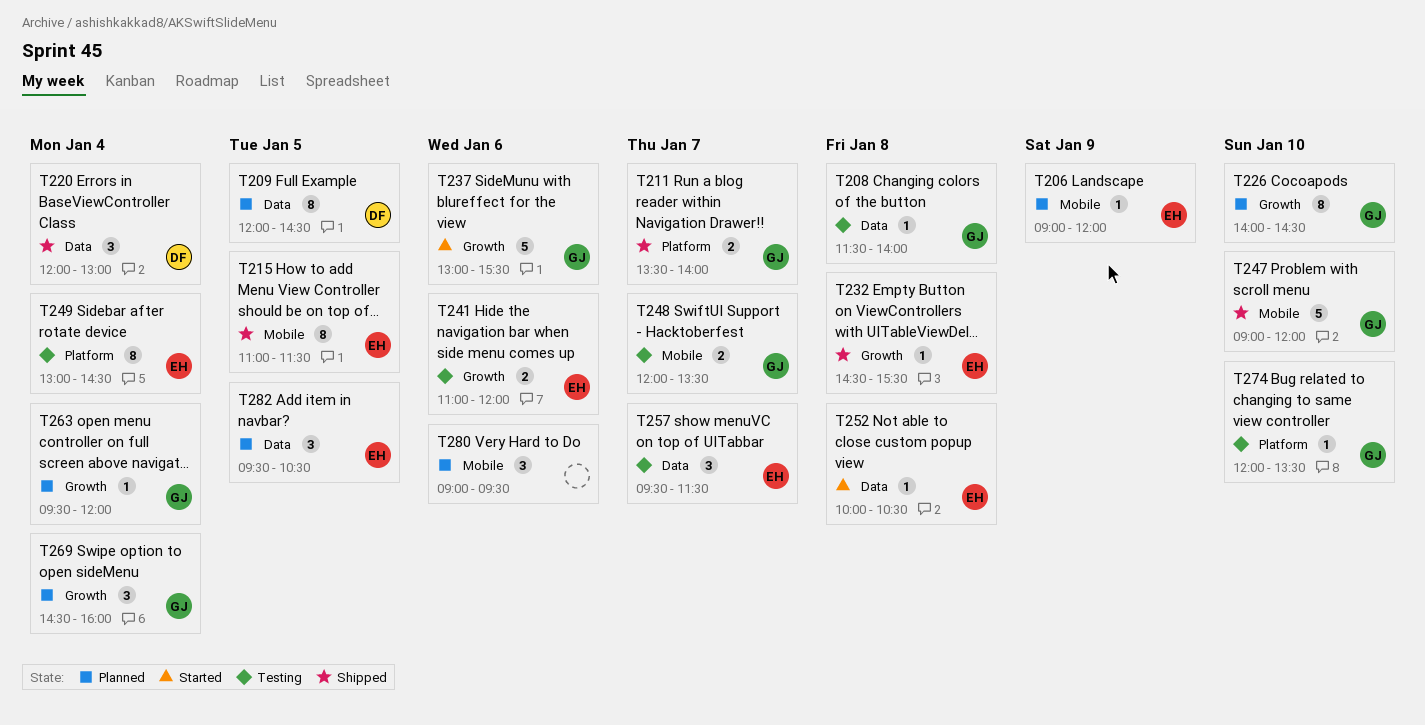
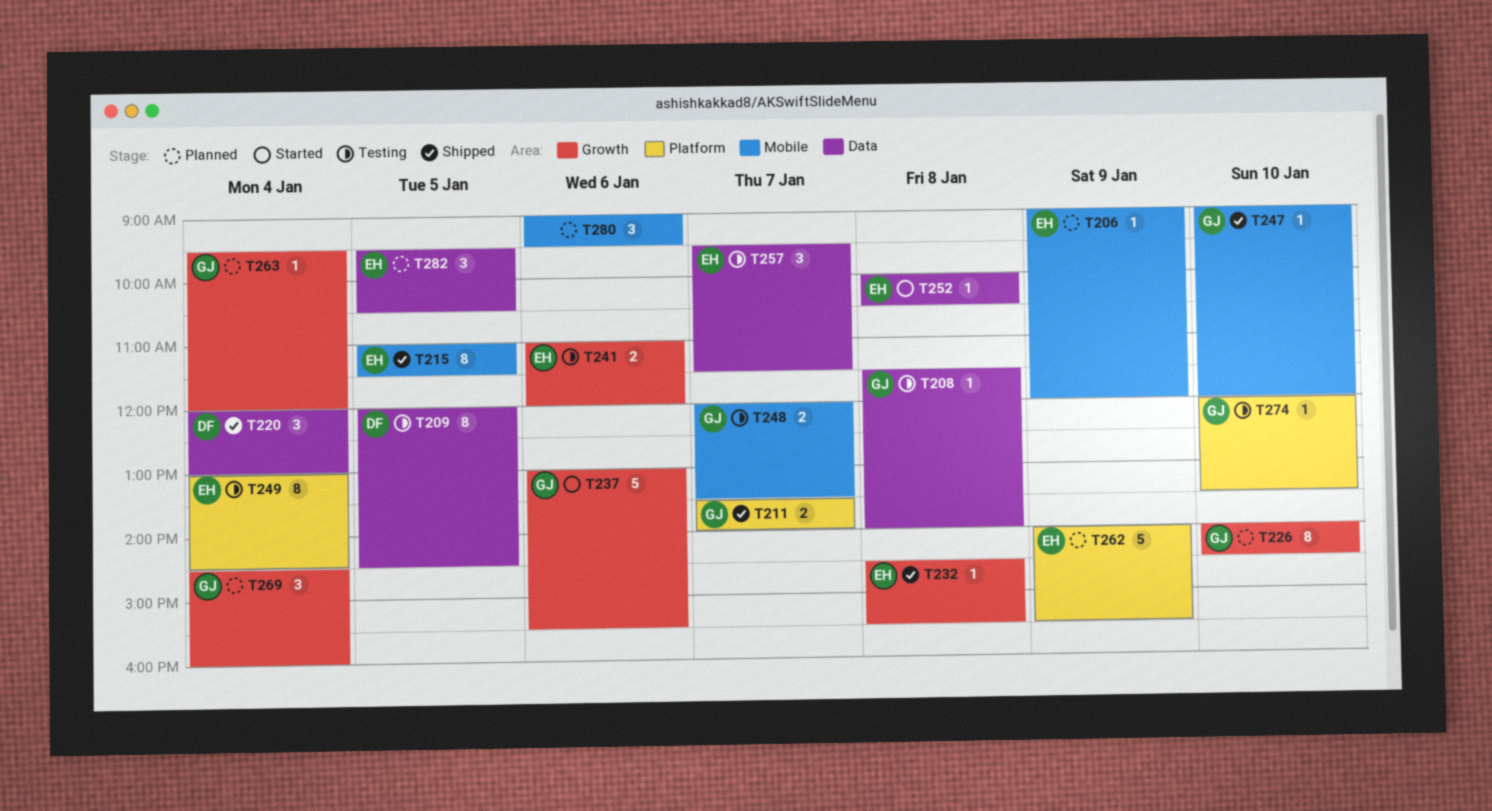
T209, status: Planned -> Testing
T247, estimate: 5 -> 1
T262: none -> present

